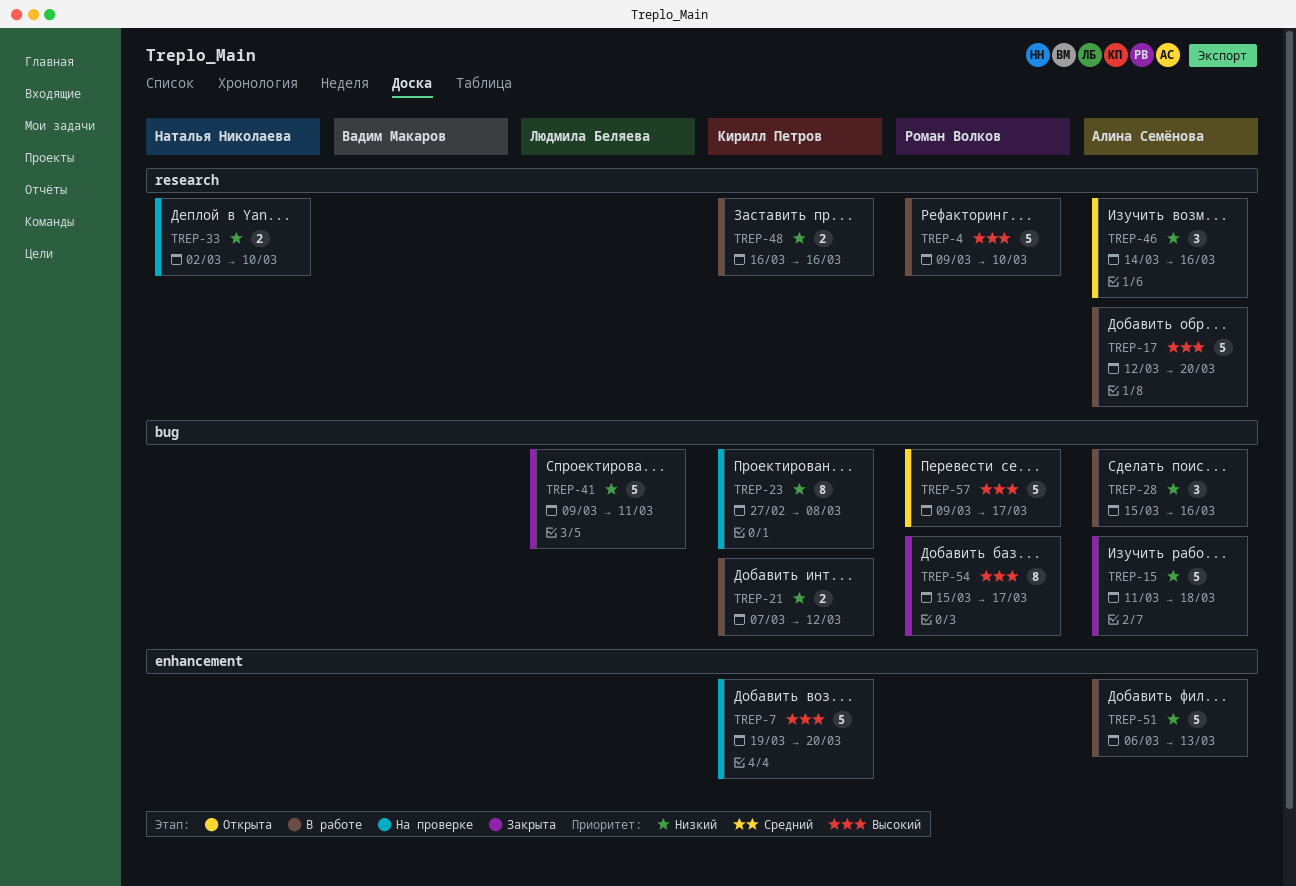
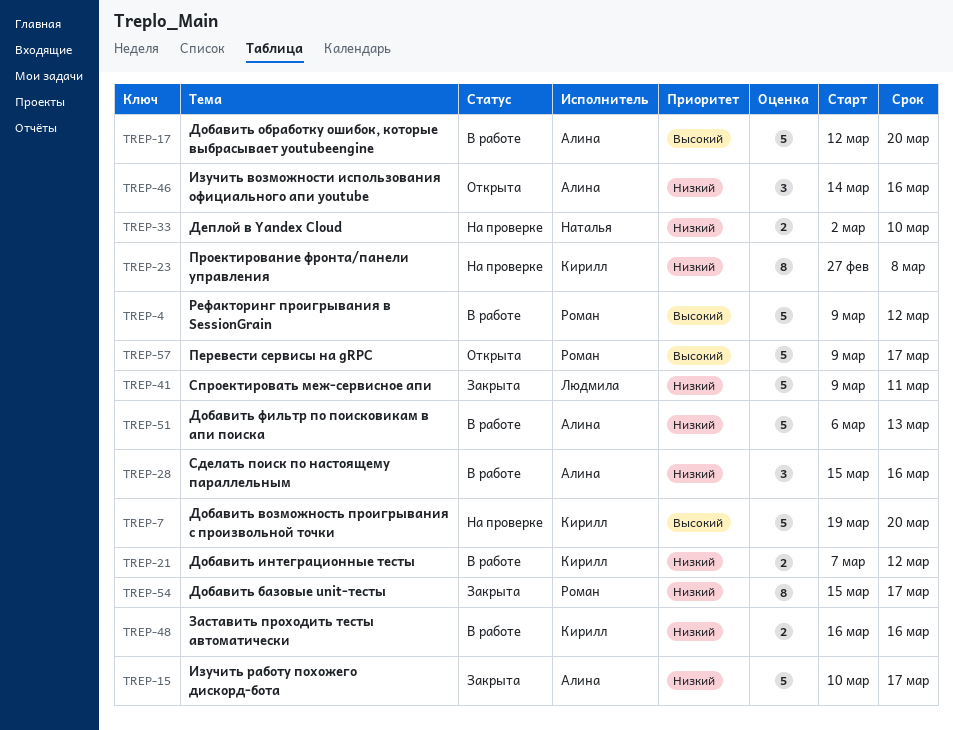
TREP-4, due: Mar 10 -> Mar 12
TREP-15, start: Mar 11 -> Mar 10
TREP-15, due: Mar 18 -> Mar 17
TREP-54, priority: Высокий -> Низкий

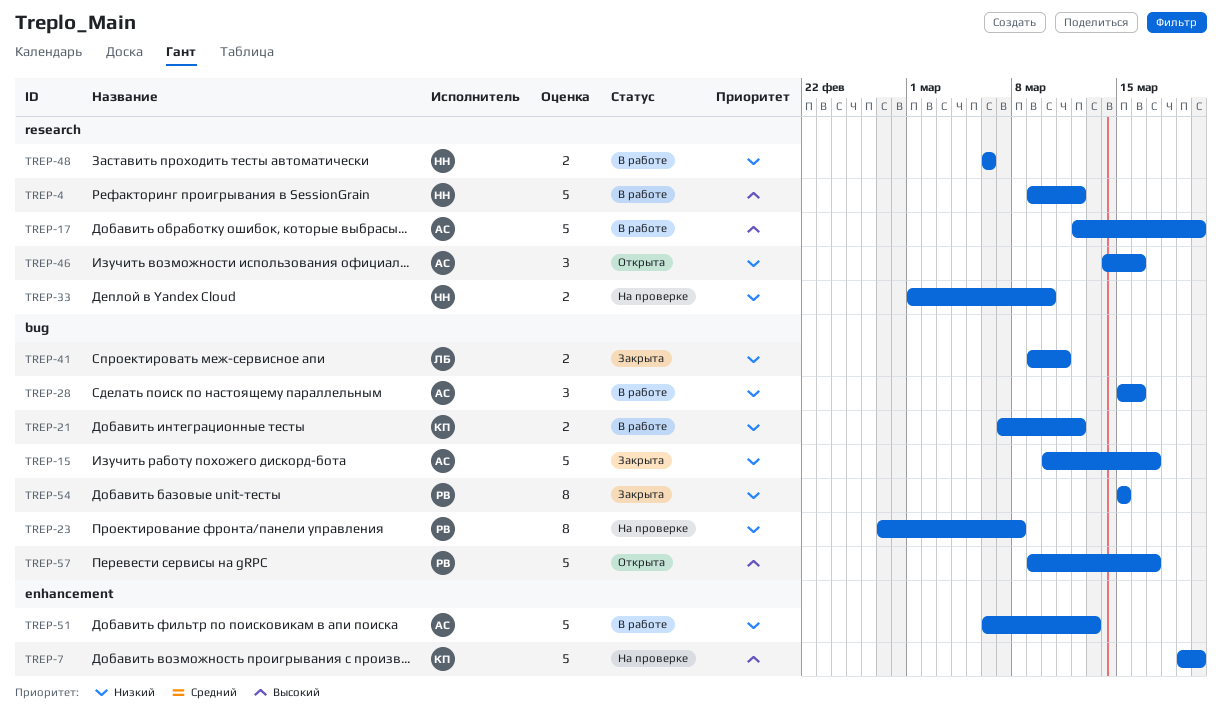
TREP-4, owner: Роман -> Наталья
TREP-23, owner: Кирилл -> Роман
TREP-33, start: Mar 2 -> Mar 1
TREP-41, estimate: 5 -> 2
TREP-48, owner: Кирилл -> Наталья
TREP-48, start: Mar 16 -> Mar 6
TREP-48, due: Mar 16 -> Mar 6
TREP-54, due: Mar 17 -> Mar 15

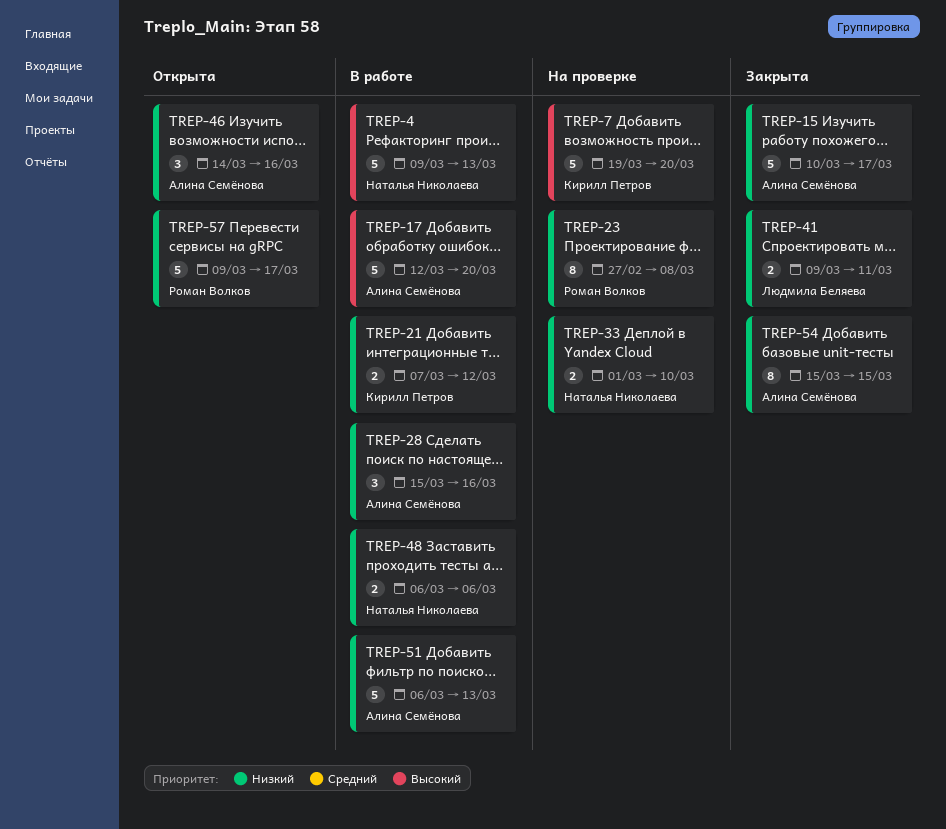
TREP-4, due: Mar 12 -> Mar 13
TREP-54, owner: Роман Волков -> Алина Семёнова
TREP-57, priority: Высокий -> Низкий

